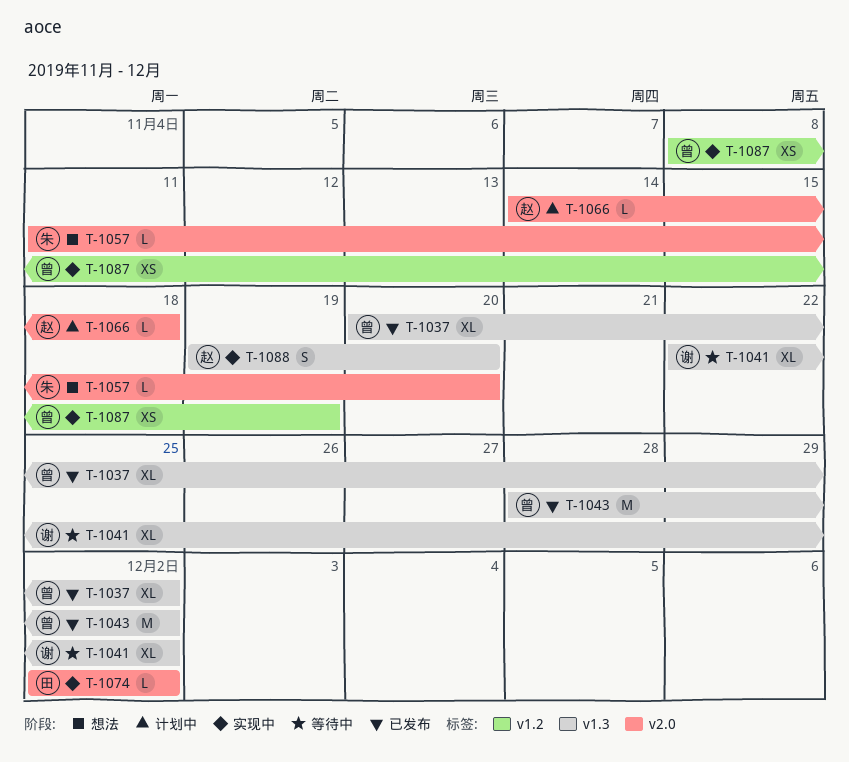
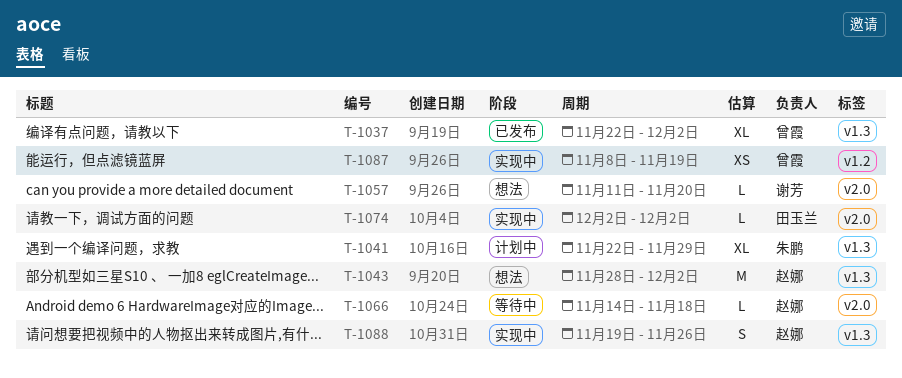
T-1037, start: Nov 20 -> Nov 22
T-1041, status: 等待中 -> 计划中
T-1041, owner: 谢芳 -> 朱鹏
T-1041, due: Dec 2 -> Nov 29
T-1043, status: 已发布 -> 想法
T-1043, owner: 曾霞 -> 赵娜
T-1057, owner: 朱鹏 -> 谢芳
T-1066, status: 计划中 -> 等待中
T-1088, due: Nov 20 -> Nov 26

